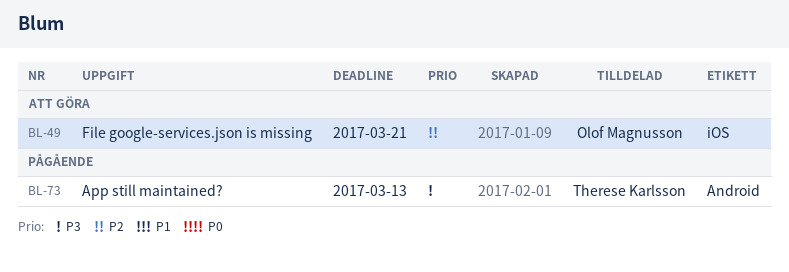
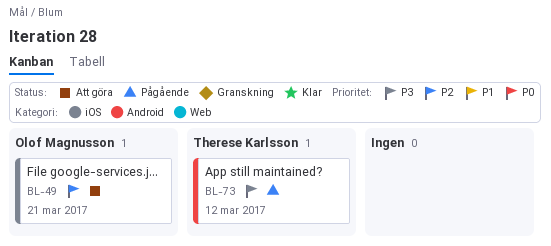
BL-73, due: Mar 13 -> Mar 12

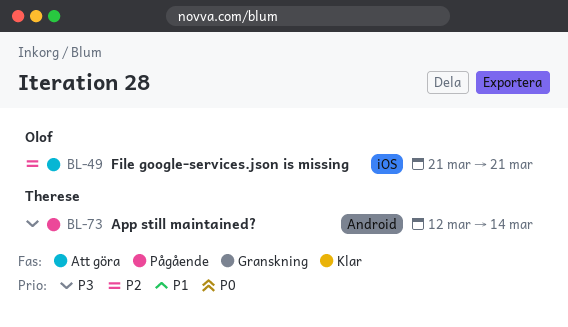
BL-73, due: Mar 12 -> Mar 14

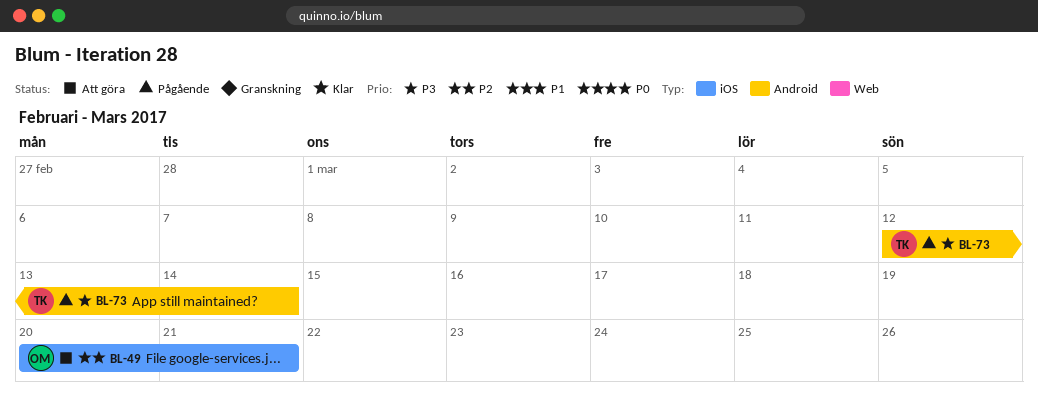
BL-49, start: Mar 21 -> Mar 20

